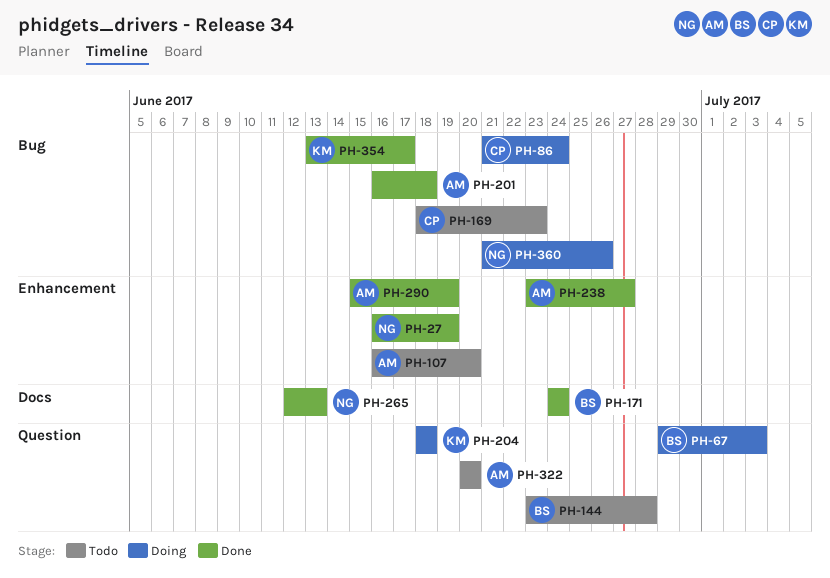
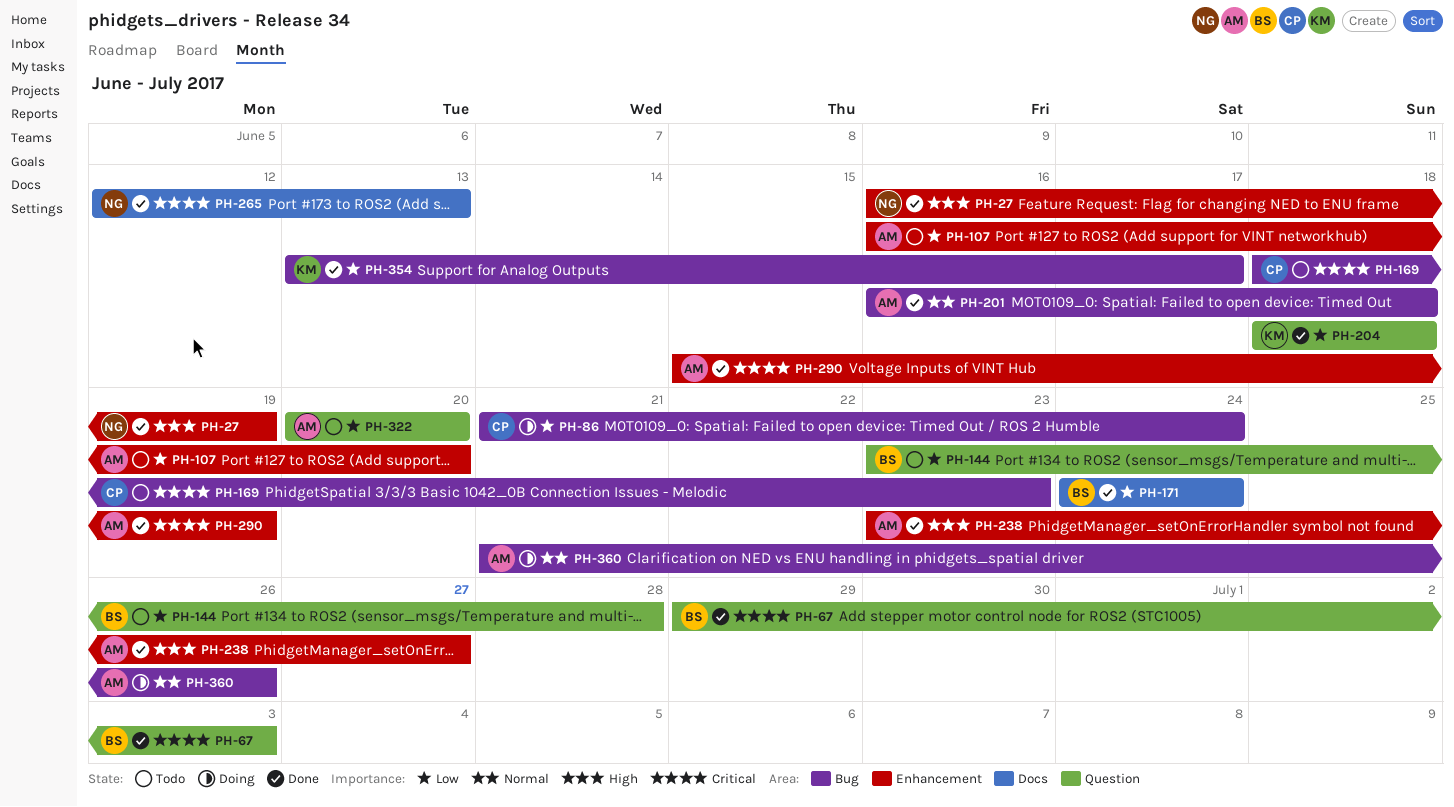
PH-67, status: Doing -> Done
PH-204, status: Doing -> Done
PH-360, owner: NG -> AM

